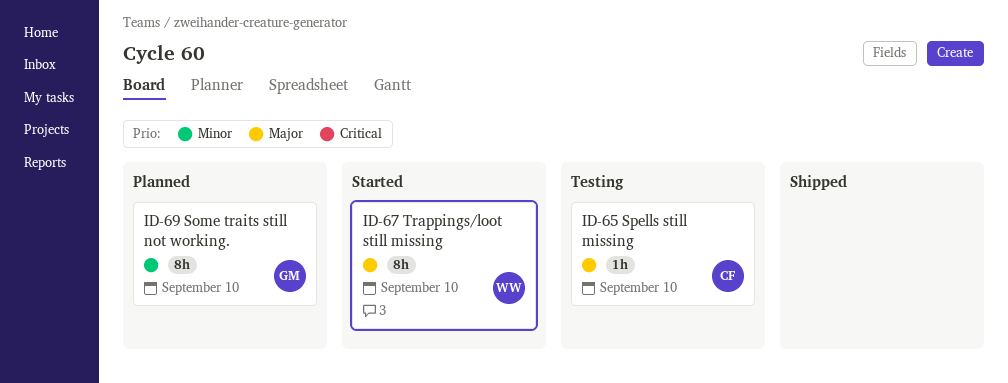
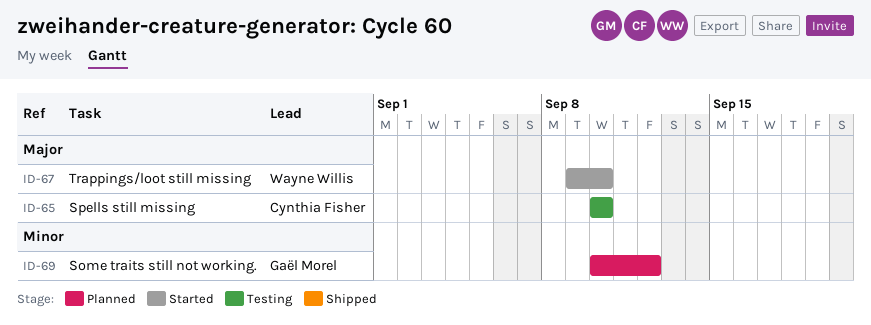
ID-69, due: Sep 10 -> Sep 12

